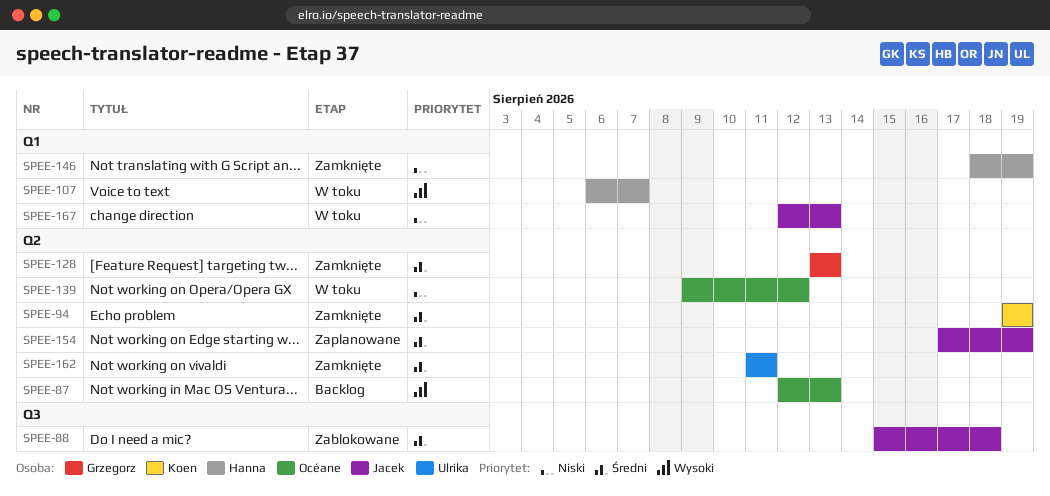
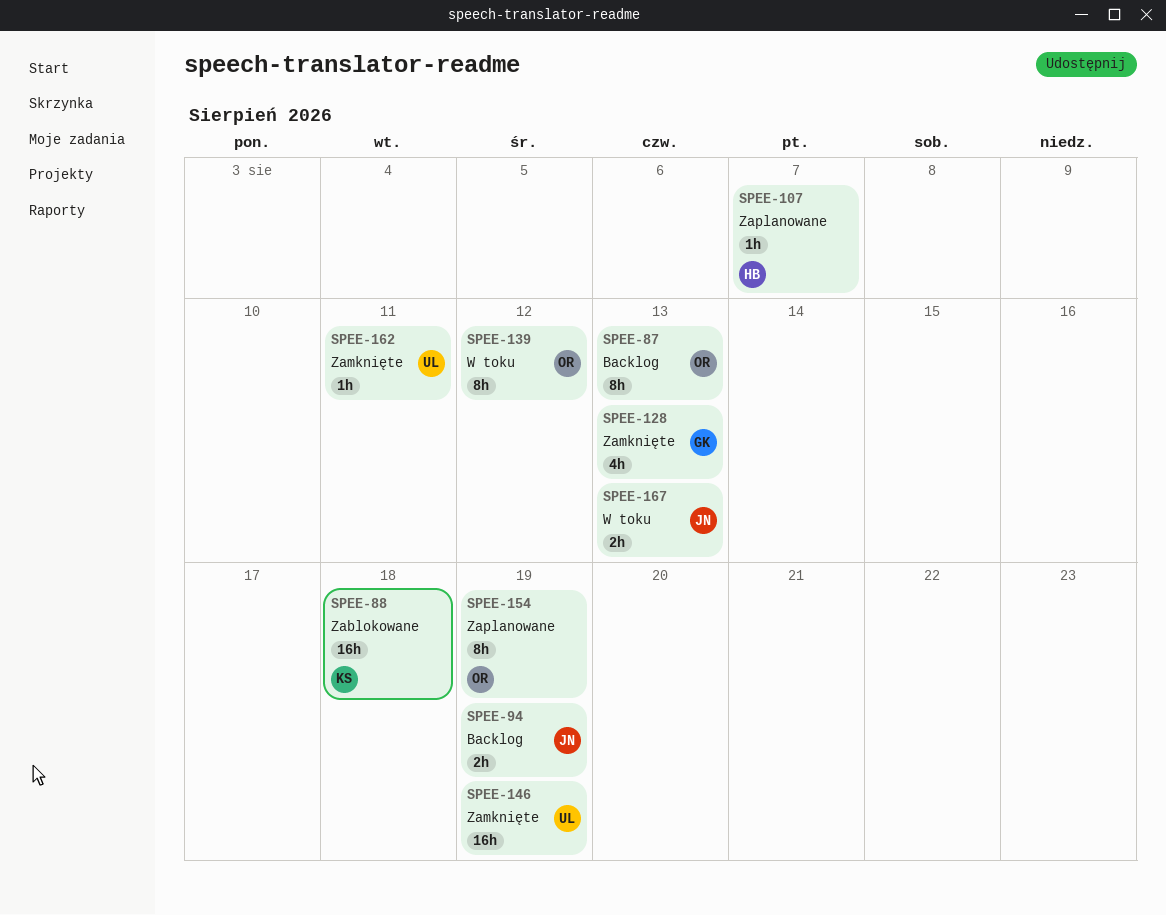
SPEE-88, owner: Jacek -> Koen
SPEE-94, status: Zamknięte -> Backlog
SPEE-94, owner: Koen -> Jacek
SPEE-107, status: W toku -> Zaplanowane
SPEE-146, owner: Hanna -> Ulrika
SPEE-154, owner: Jacek -> Océane

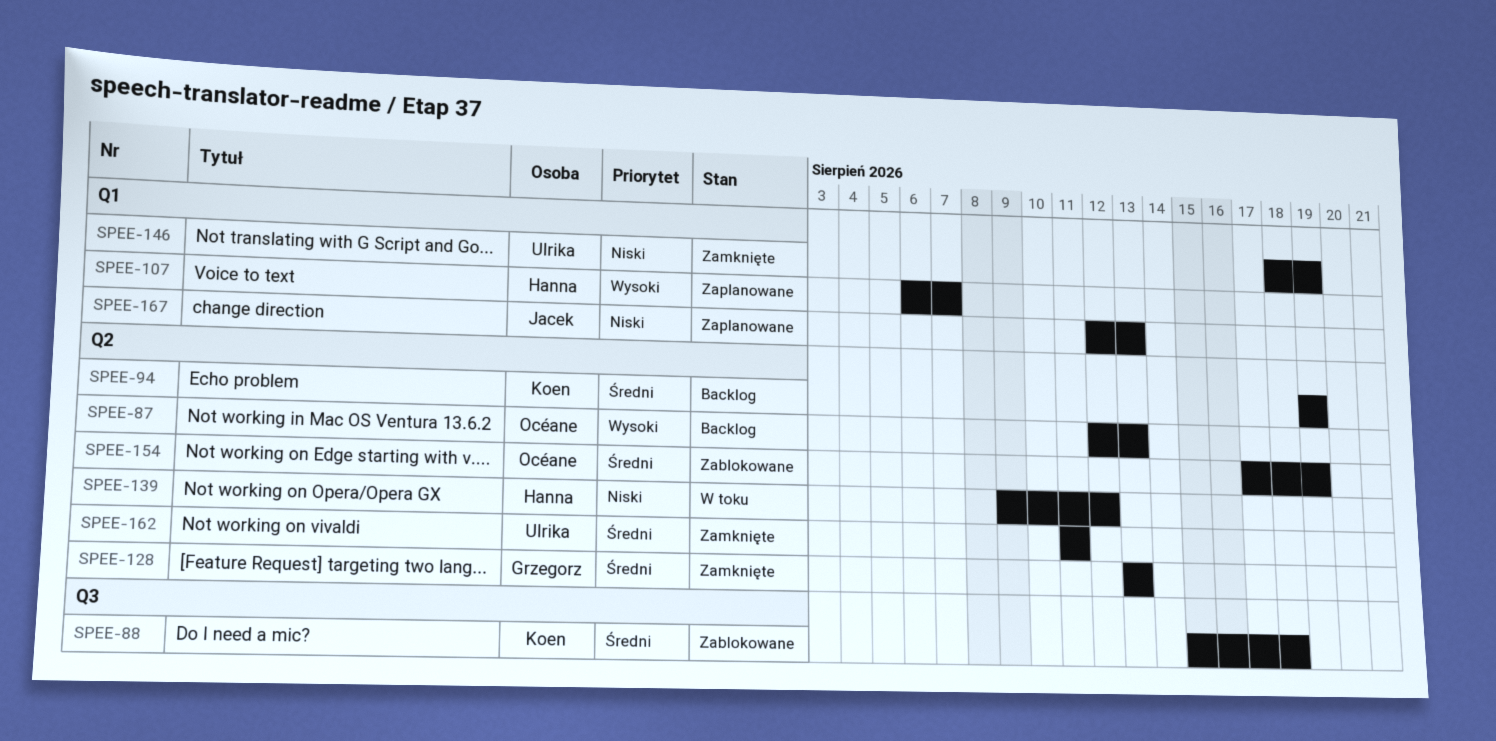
SPEE-94, owner: Jacek -> Koen
SPEE-139, owner: Océane -> Hanna
SPEE-154, status: Zaplanowane -> Zablokowane
SPEE-167, status: W toku -> Zaplanowane

